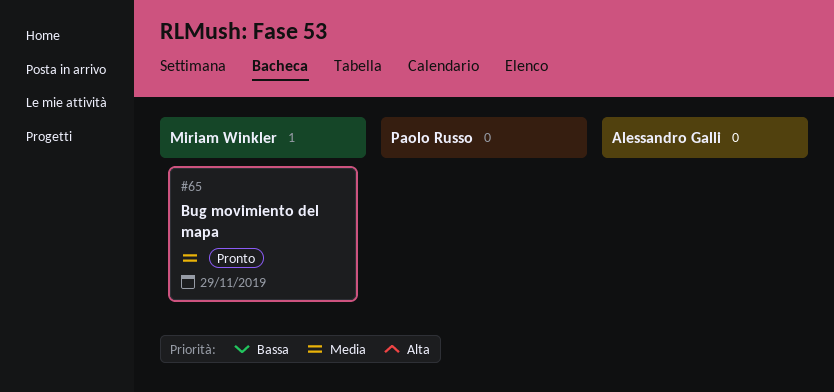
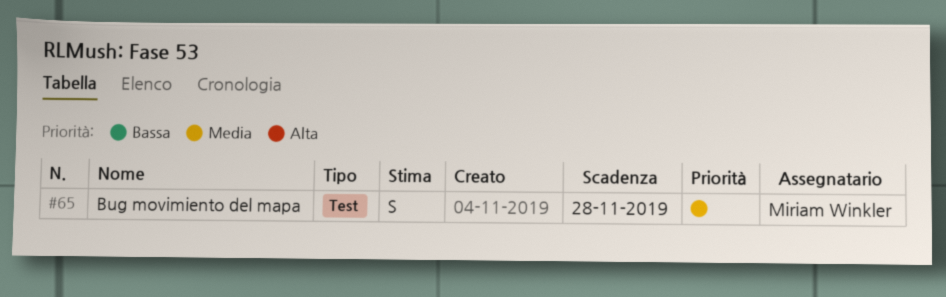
#65, due: Nov 29 -> Nov 28

